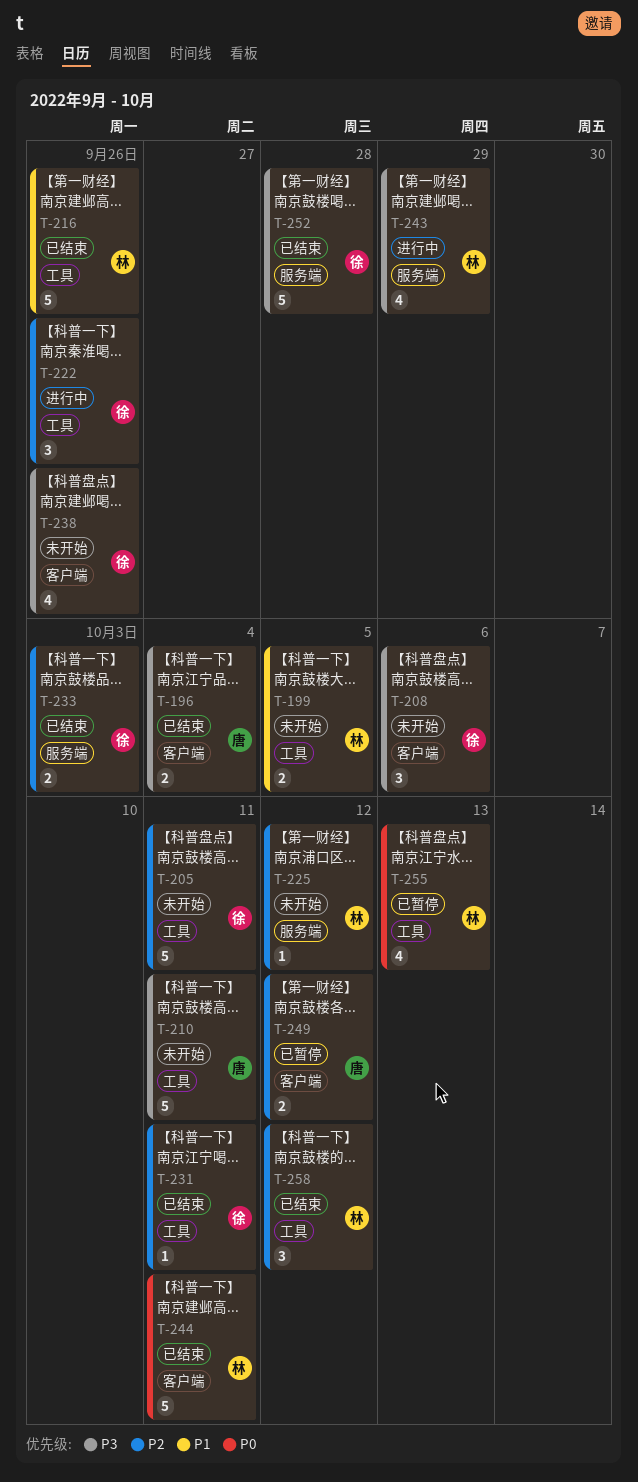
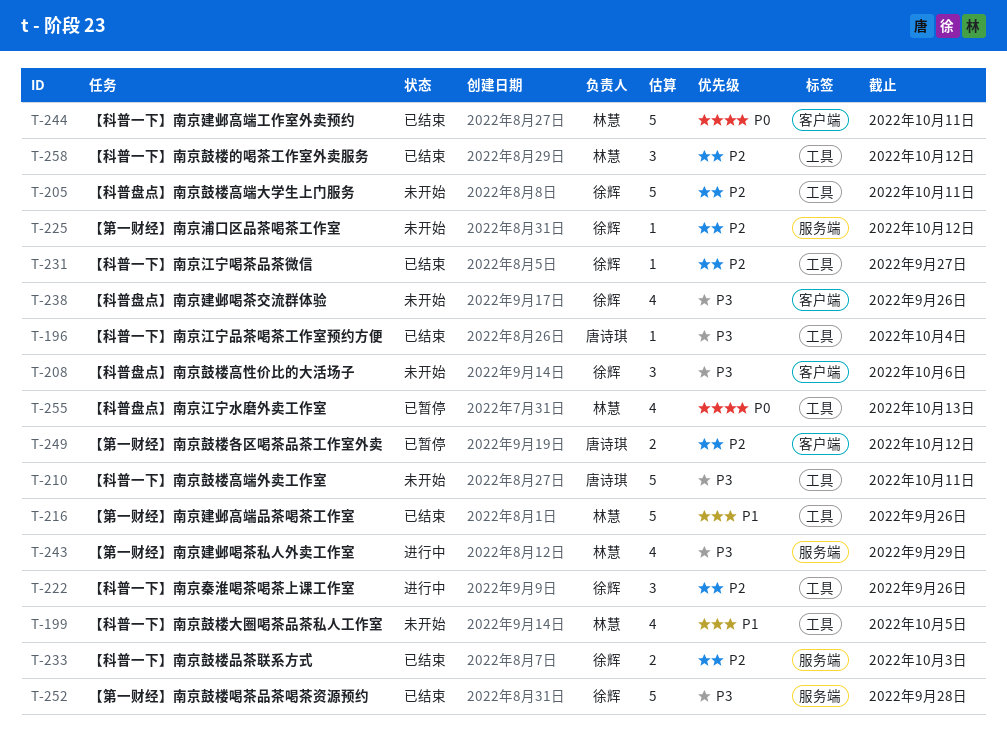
T-196, label: 客户端 -> 工具
T-196, estimate: 2 -> 1
T-199, estimate: 2 -> 4
T-225, owner: 林慧 -> 徐辉
T-231, due: Oct 11 -> Sep 27

